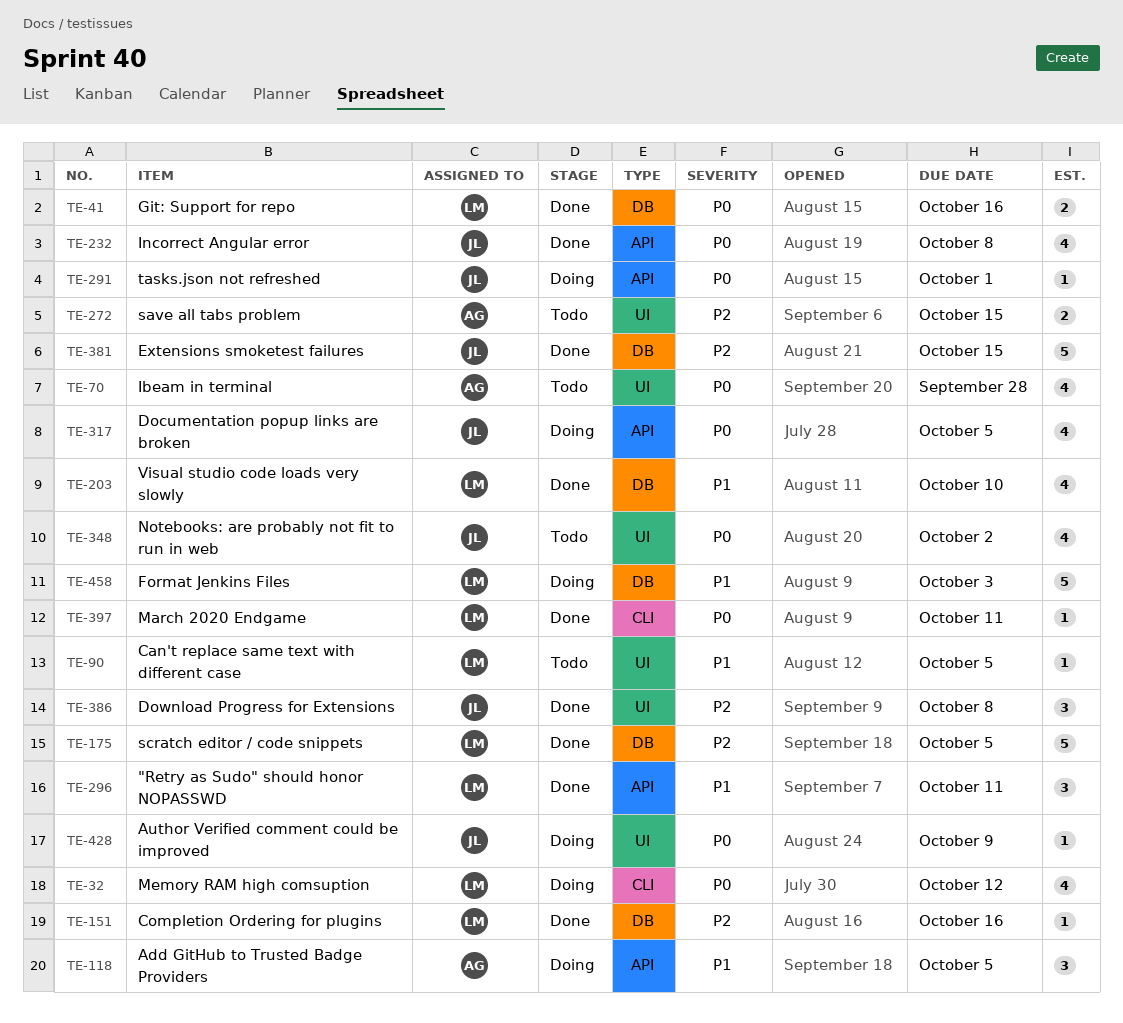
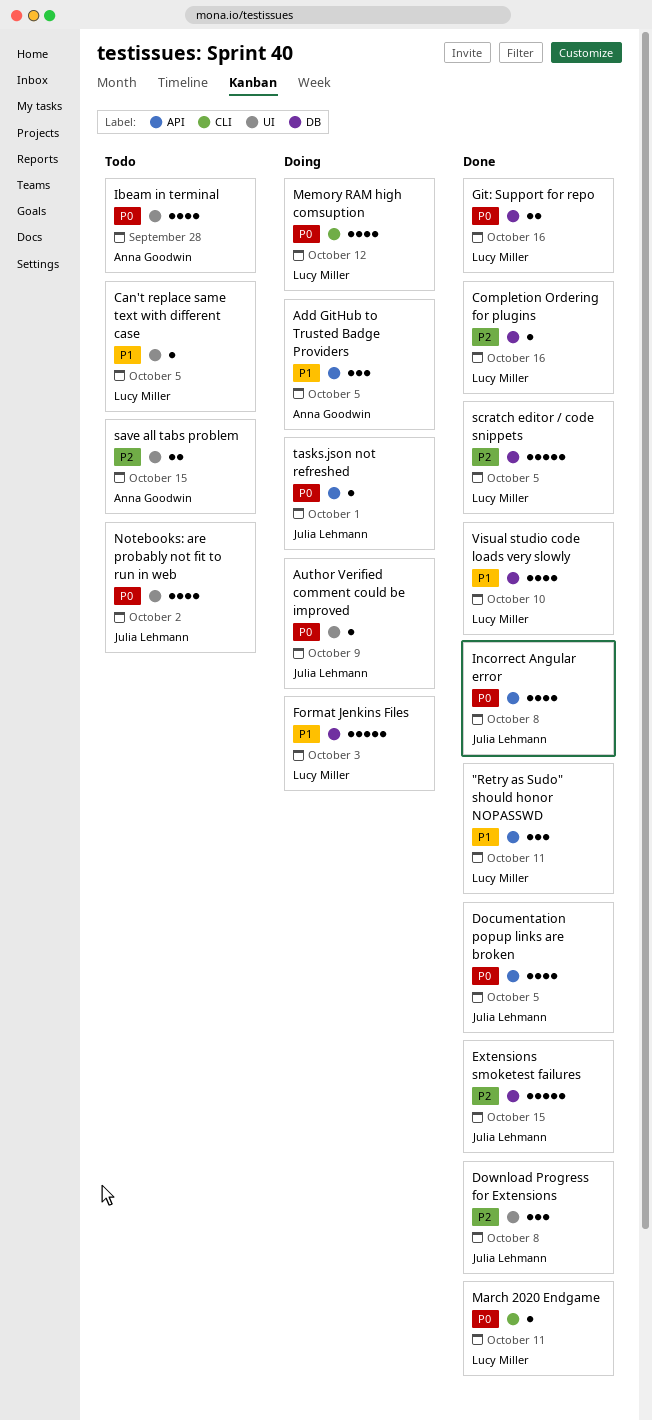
Documentation popup links are broken, status: Doing -> Done

